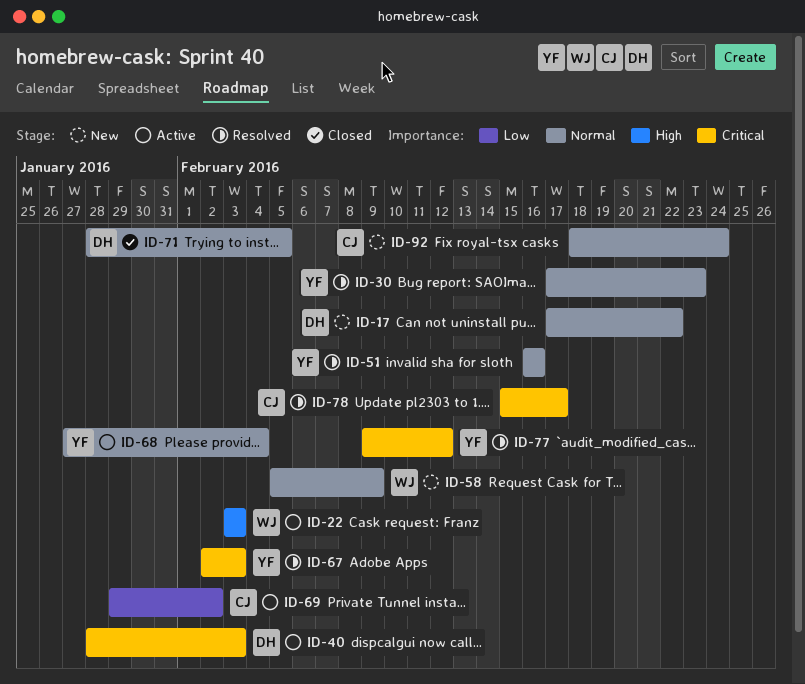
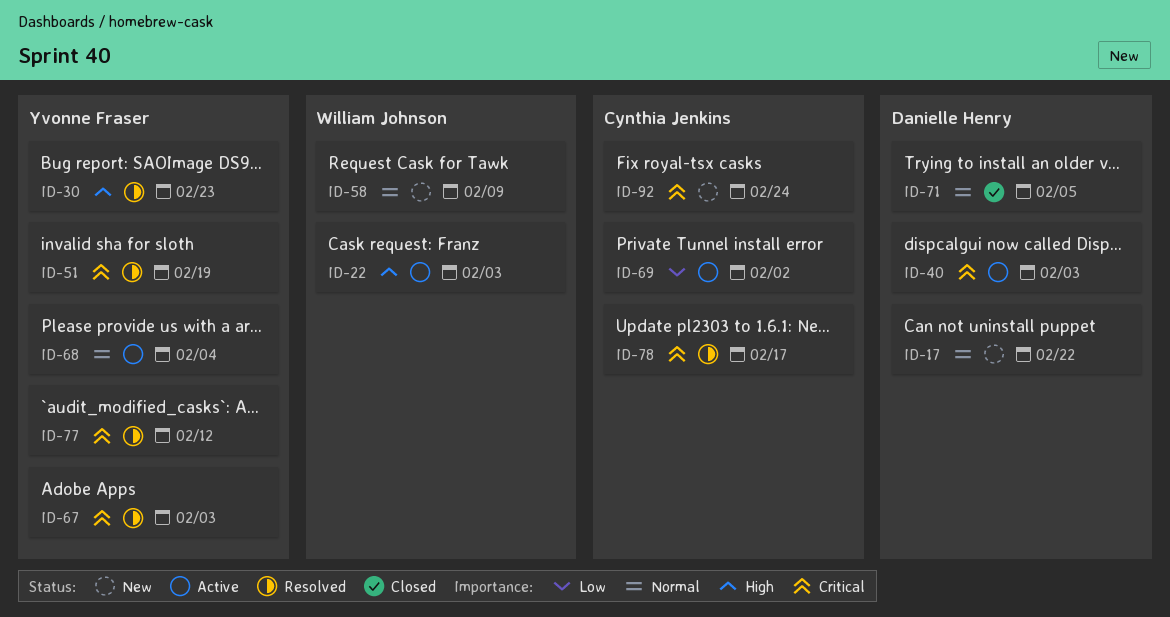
ID-30, priority: Normal -> High
ID-51, priority: Normal -> Critical
ID-51, due: Feb 16 -> Feb 19
ID-92, priority: Normal -> Critical

